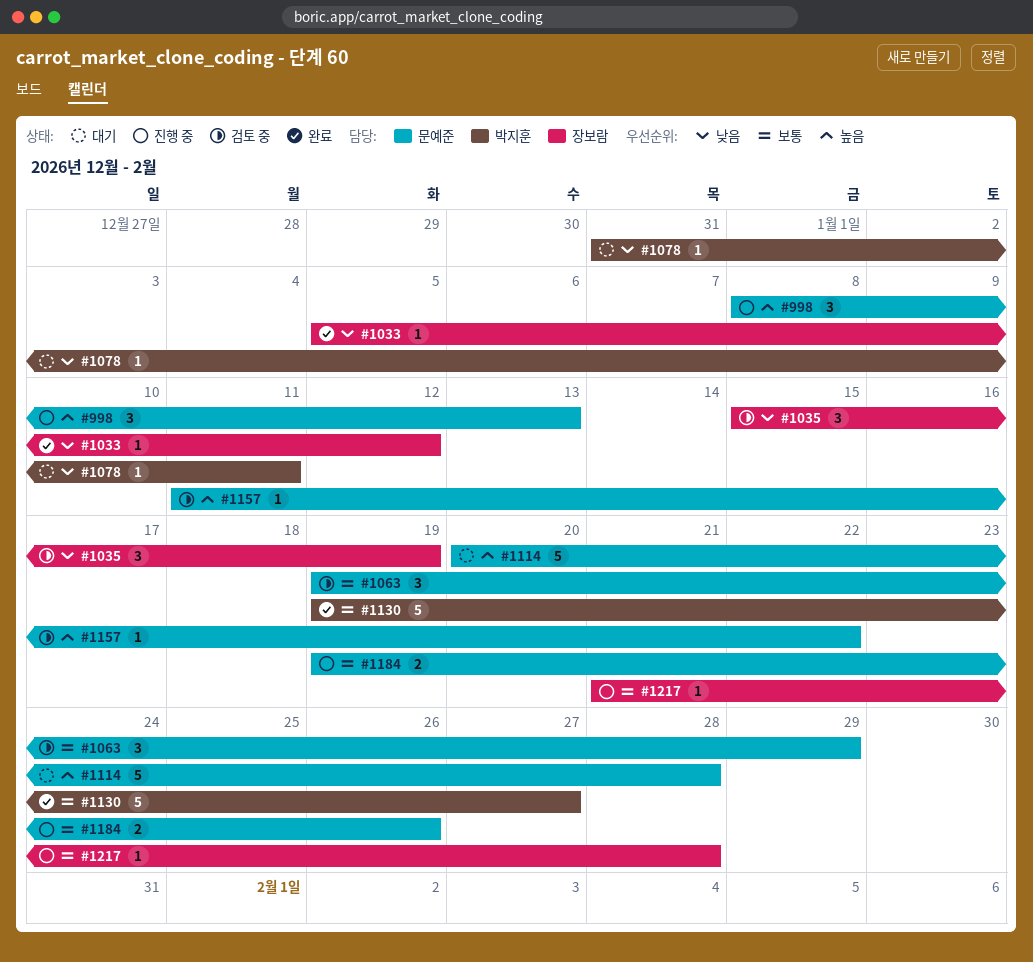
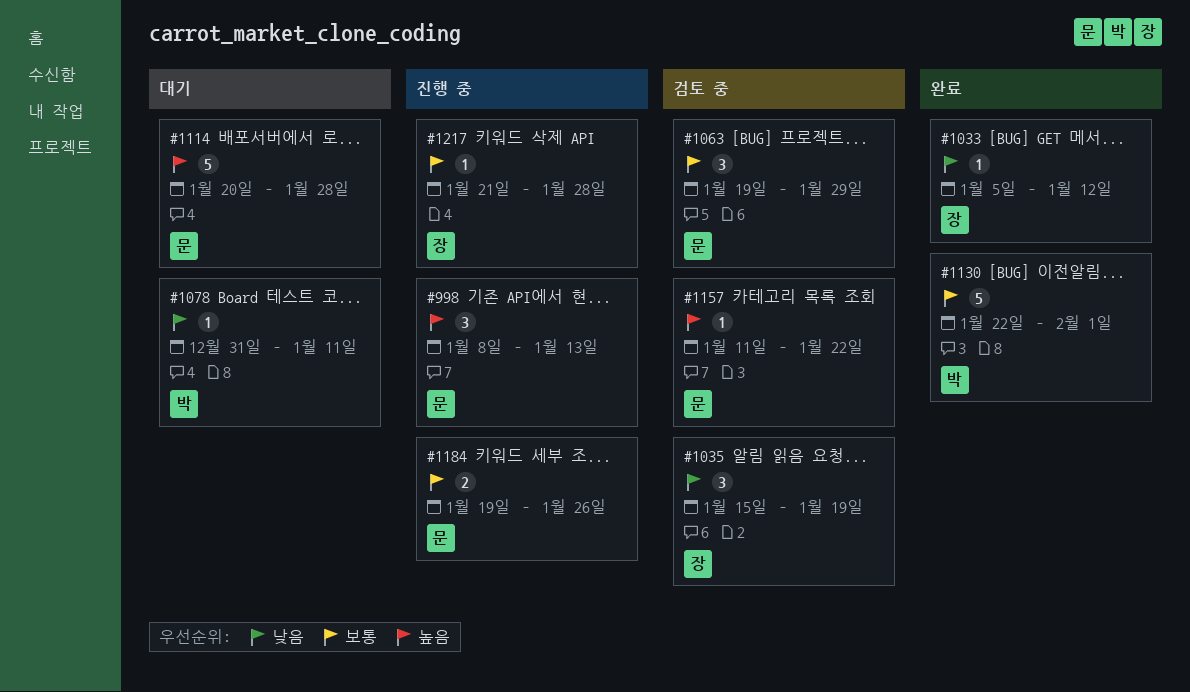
#1130, start: Jan 19 -> Jan 22
#1130, due: Jan 27 -> Feb 1

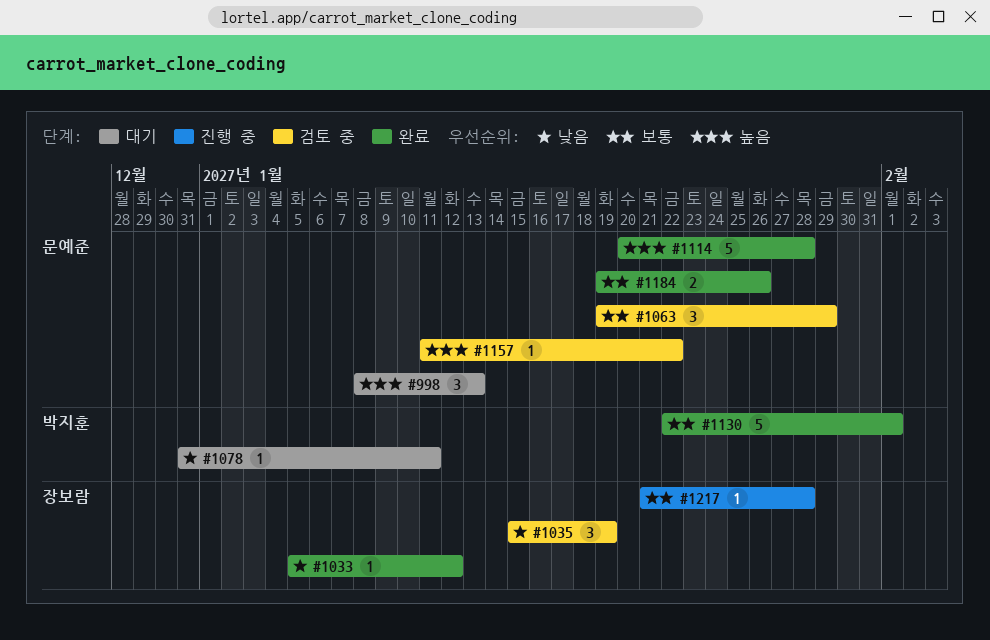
#998, status: 진행 중 -> 대기
#1114, status: 대기 -> 완료
#1184, status: 진행 중 -> 완료

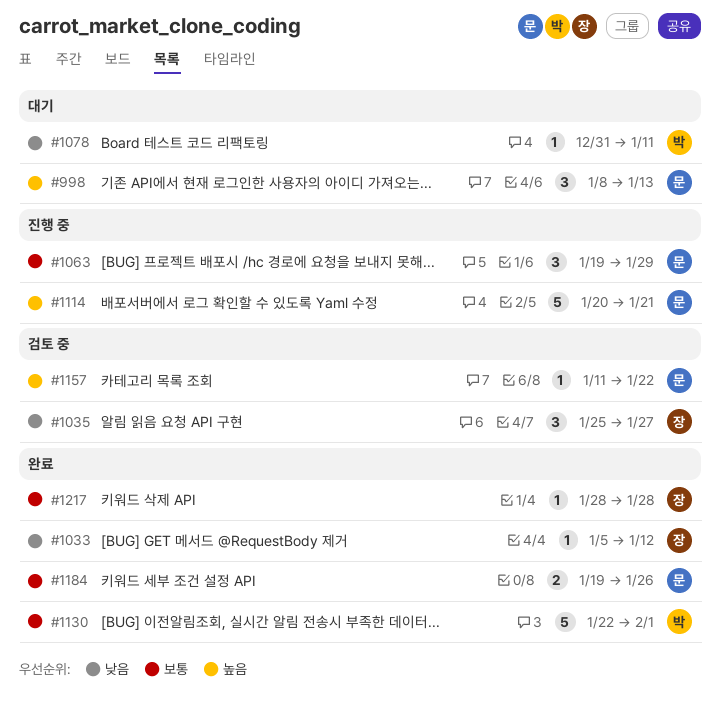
#1035, start: Jan 15 -> Jan 25
#1035, due: Jan 19 -> Jan 27
#1063, status: 검토 중 -> 진행 중
#1114, status: 완료 -> 진행 중
#1114, due: Jan 28 -> Jan 21
#1217, status: 진행 중 -> 완료
#1217, start: Jan 21 -> Jan 28

